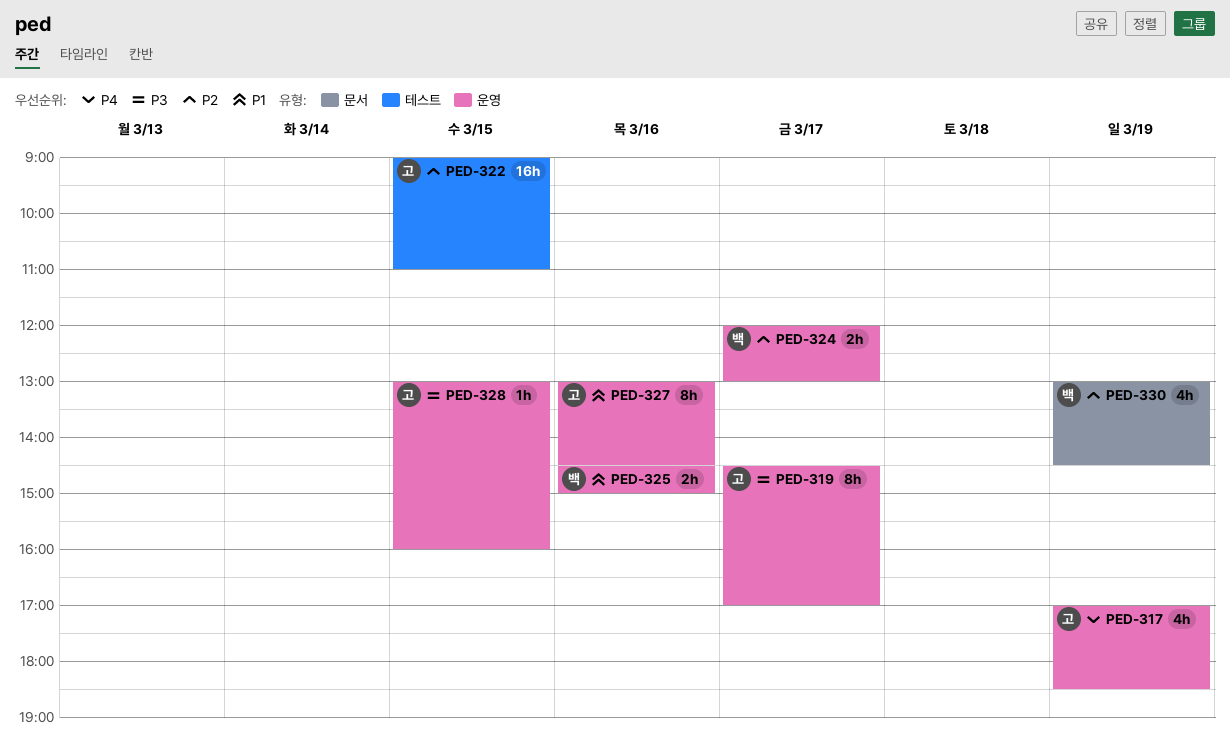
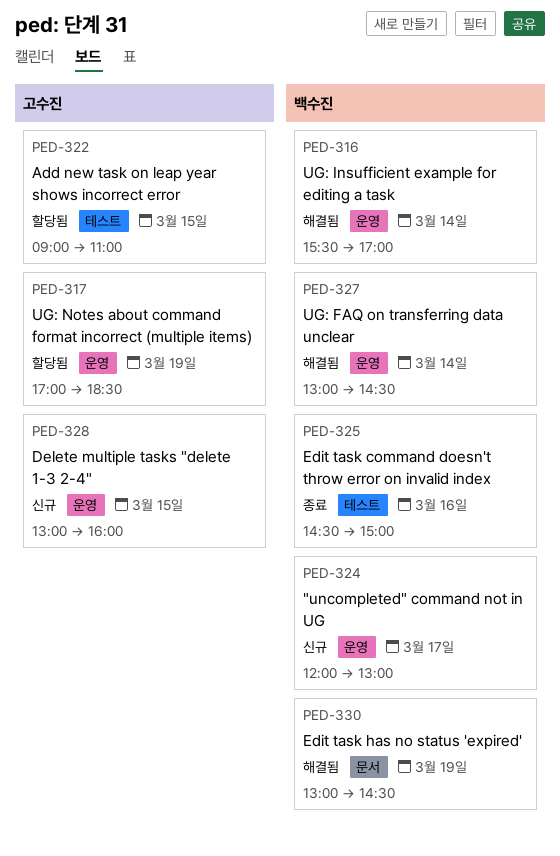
PED-316: none -> present
PED-319: present -> none
PED-325, label: 운영 -> 테스트
PED-327, owner: 고수진 -> 백수진
PED-327, day: Mar 16 -> Mar 14

